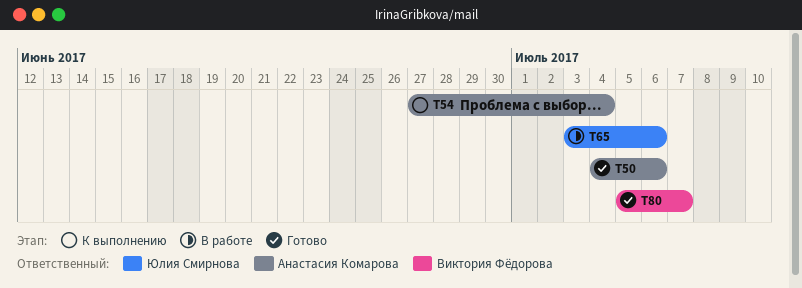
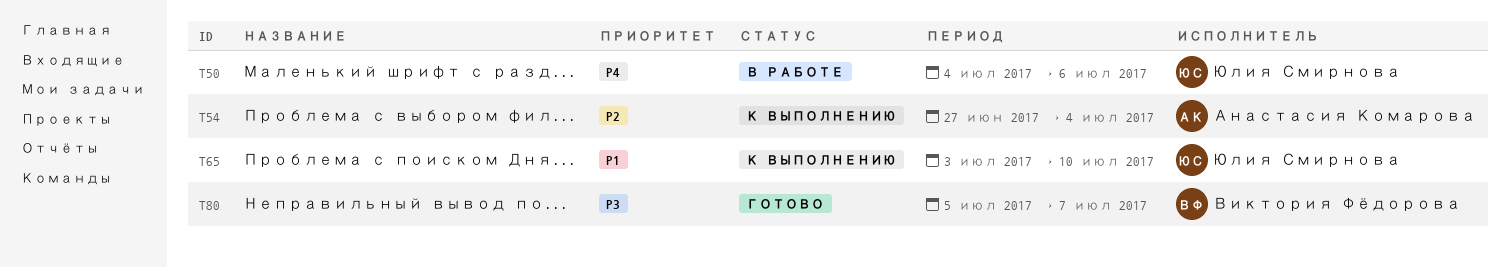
T50, status: Готово -> В работе
T50, owner: Анастасия Комарова -> Юлия Смирнова
T65, status: В работе -> К выполнению
T65, due: Jul 6 -> Jul 10

